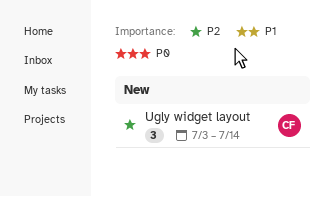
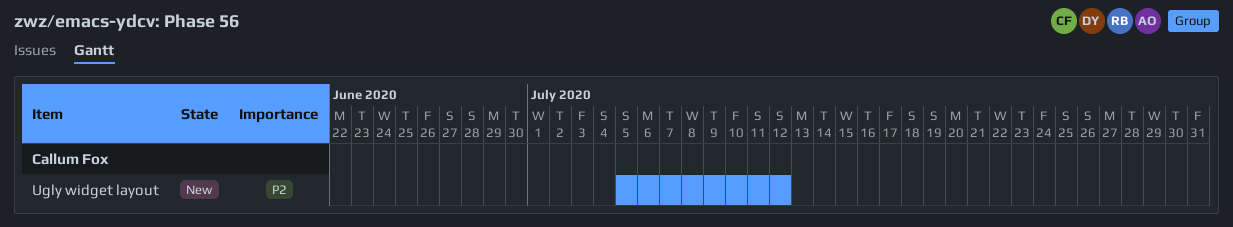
Ugly widget layout, start: Jul 3 -> Jul 5
Ugly widget layout, due: Jul 14 -> Jul 12

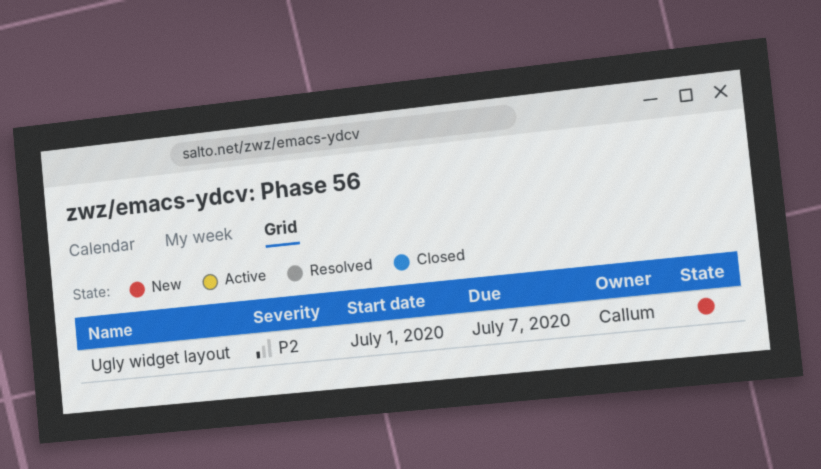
Ugly widget layout, start: Jul 5 -> Jul 1
Ugly widget layout, due: Jul 12 -> Jul 7

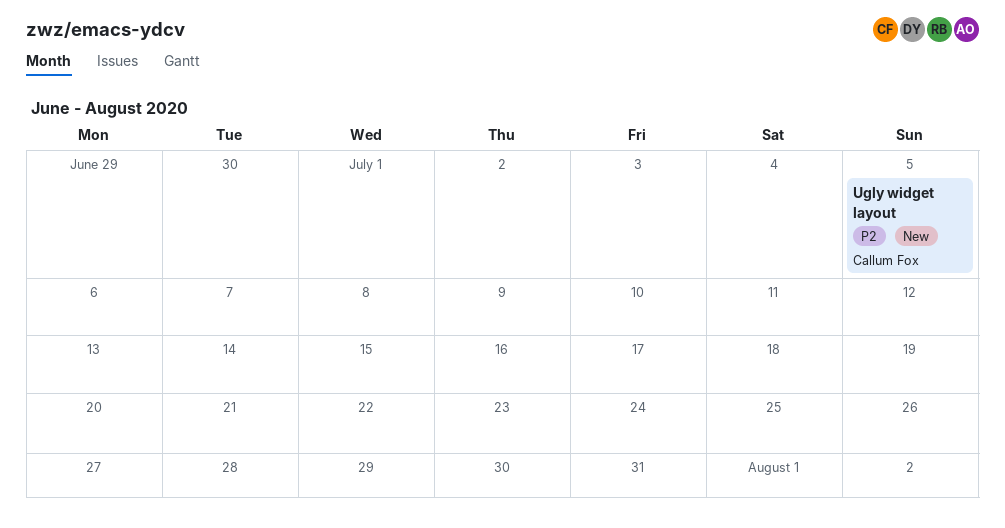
Ugly widget layout, due: Jul 7 -> Jul 5

